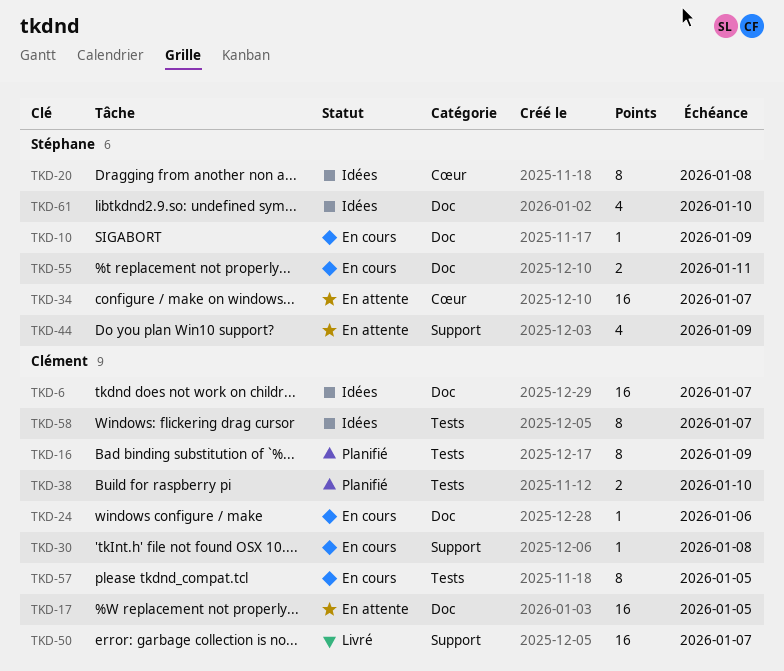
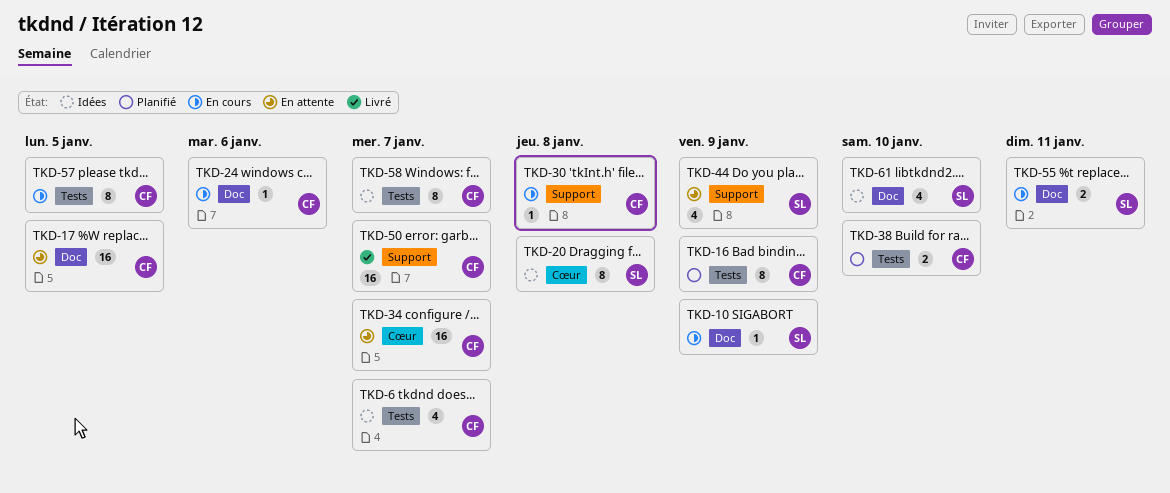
TKD-6, label: Doc -> Tests
TKD-6, estimate: 16 -> 4
TKD-34, owner: Stéphane -> Clément

